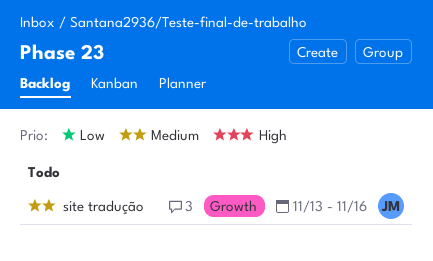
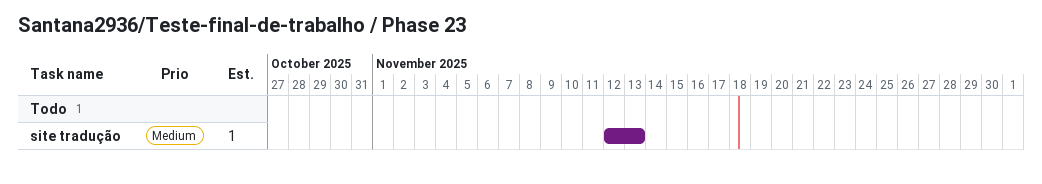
site tradução, start: Nov 13 -> Nov 12
site tradução, due: Nov 16 -> Nov 13

